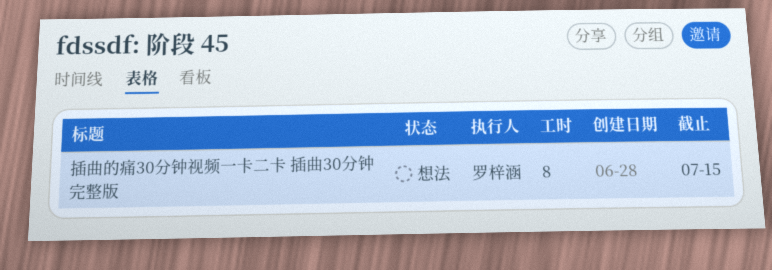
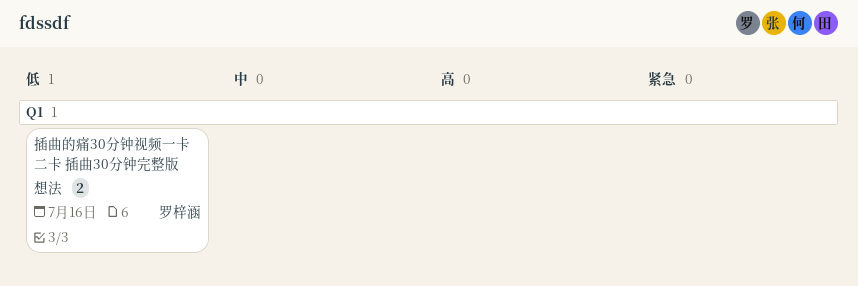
插曲的痛30分钟视频一卡二卡 插曲30分钟完整版, estimate: 8 -> 2
插曲的痛30分钟视频一卡二卡 插曲30分钟完整版, due: Jul 15 -> Jul 16

